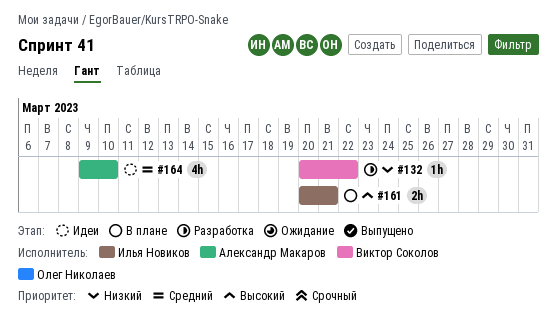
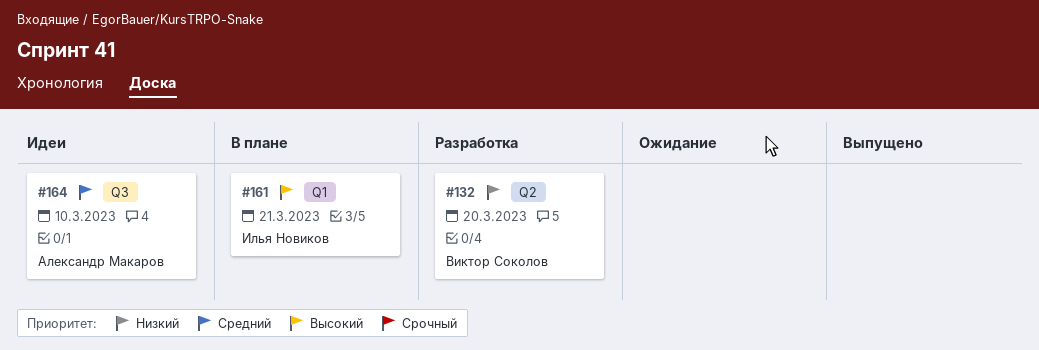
#132, due: Mar 22 -> Mar 20

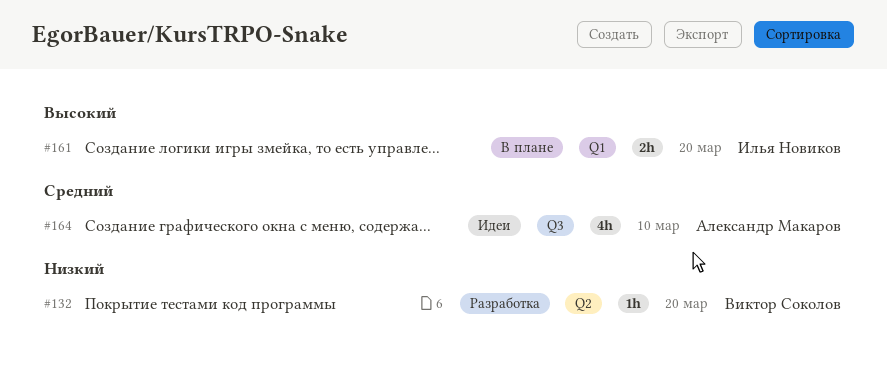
#161, due: Mar 21 -> Mar 20

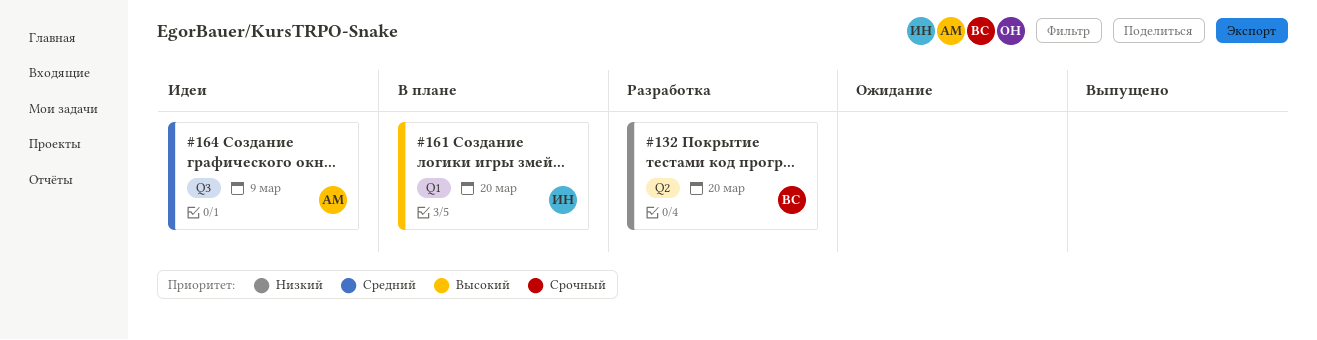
#164, due: Mar 10 -> Mar 9

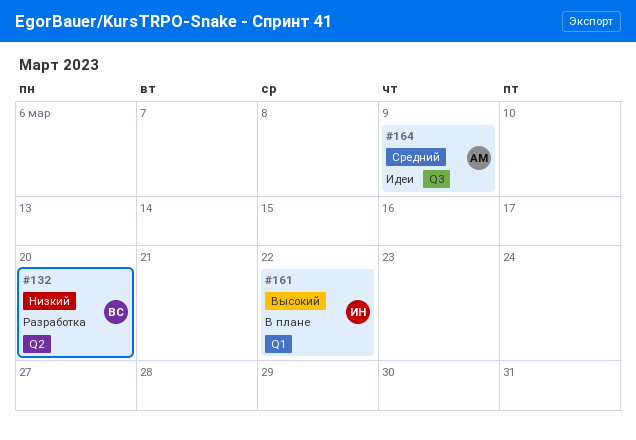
#161, due: Mar 20 -> Mar 22

